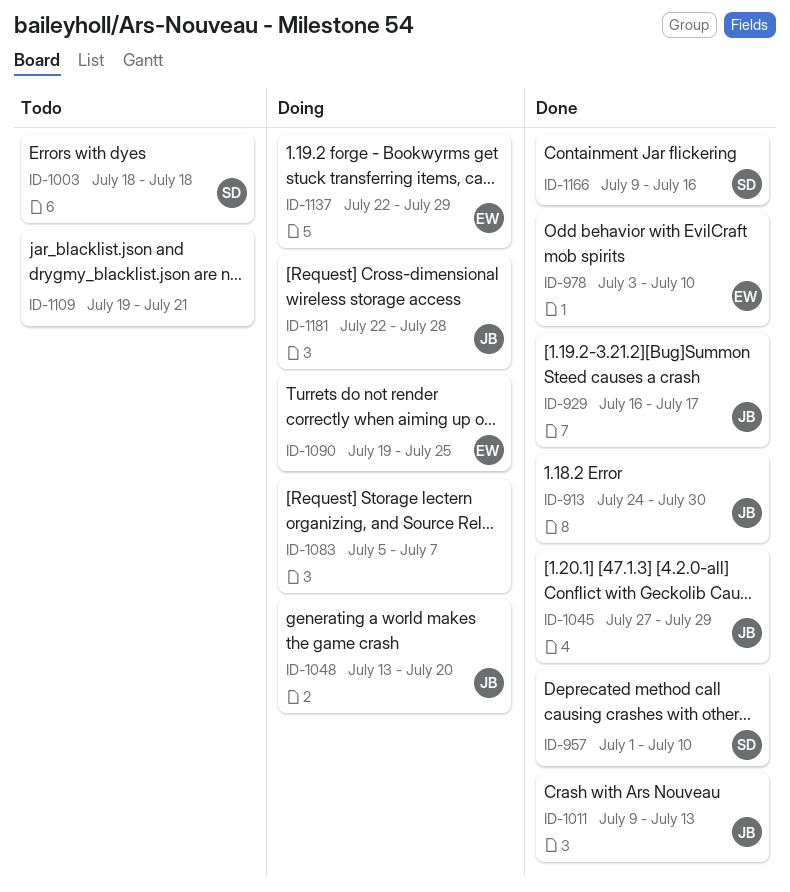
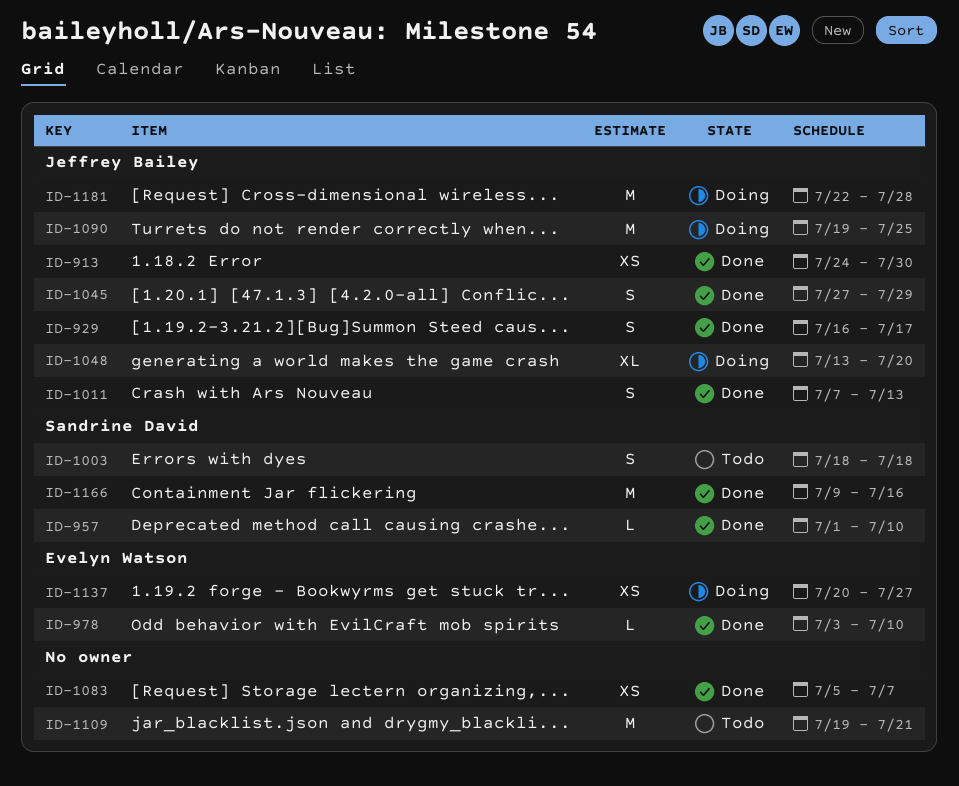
ID-1011, start: Jul 9 -> Jul 7
ID-1083, status: Doing -> Done
ID-1090, owner: Evelyn Watson -> Jeffrey Bailey
ID-1137, start: Jul 22 -> Jul 20
ID-1137, due: Jul 29 -> Jul 27

